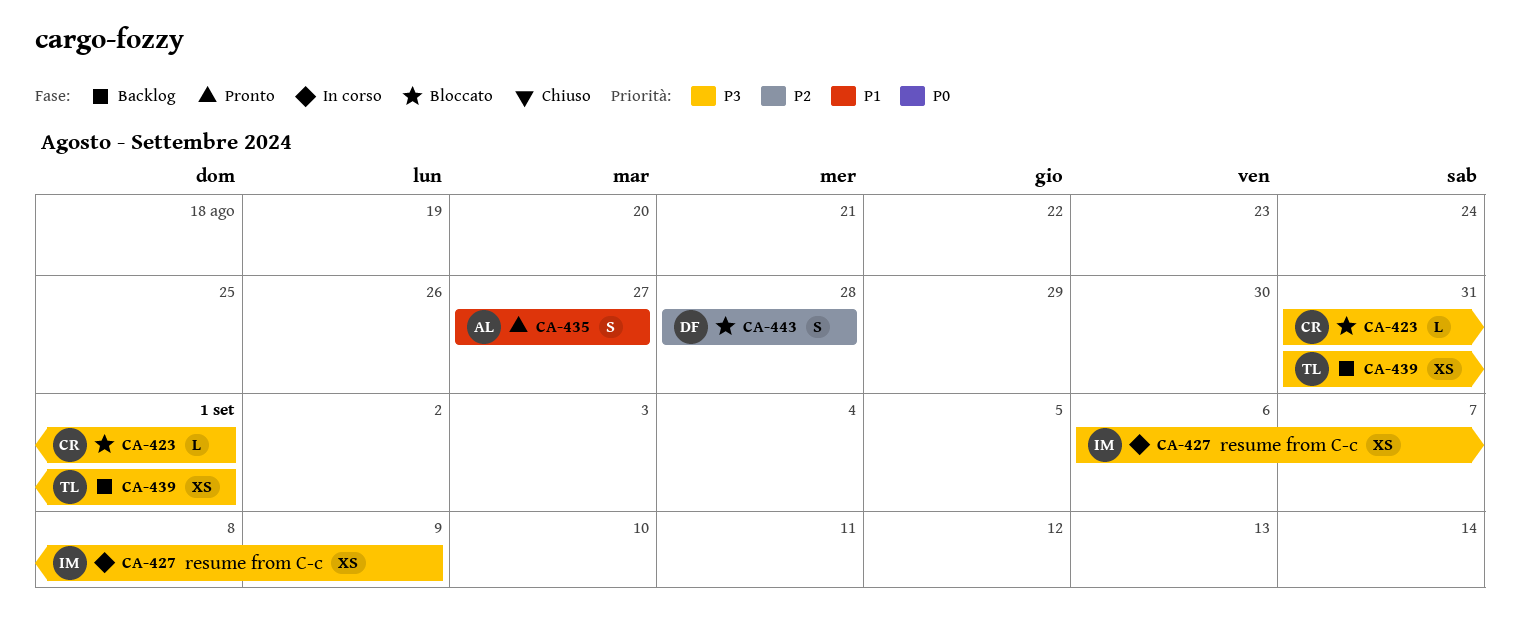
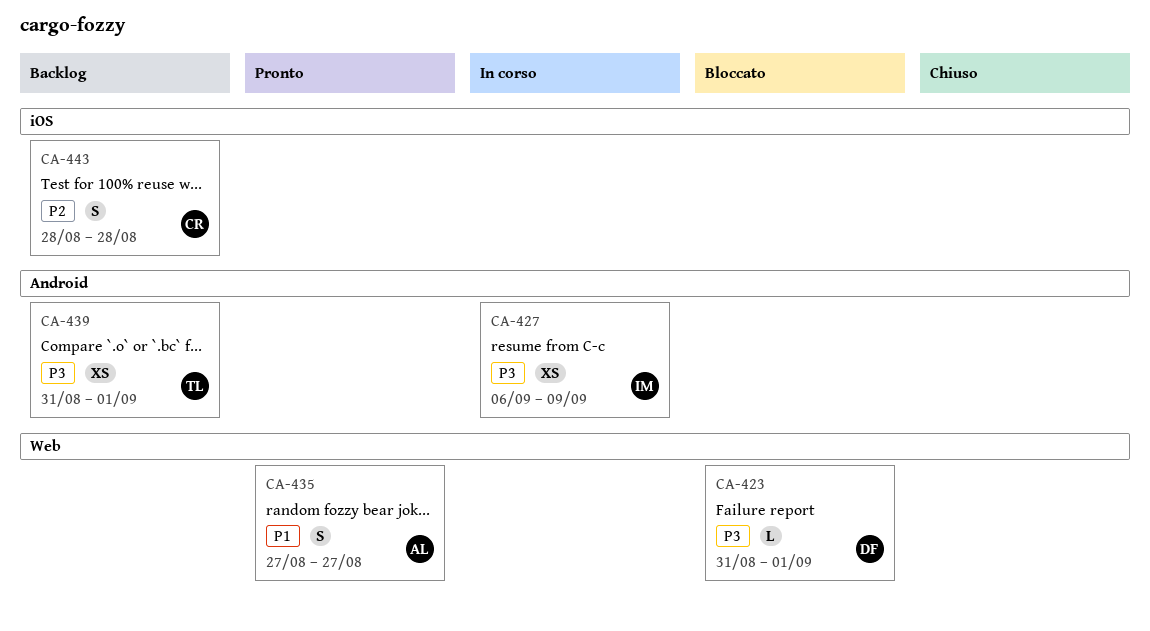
CA-423, owner: CR -> DF
CA-443, status: Bloccato -> Backlog
CA-443, owner: DF -> CR

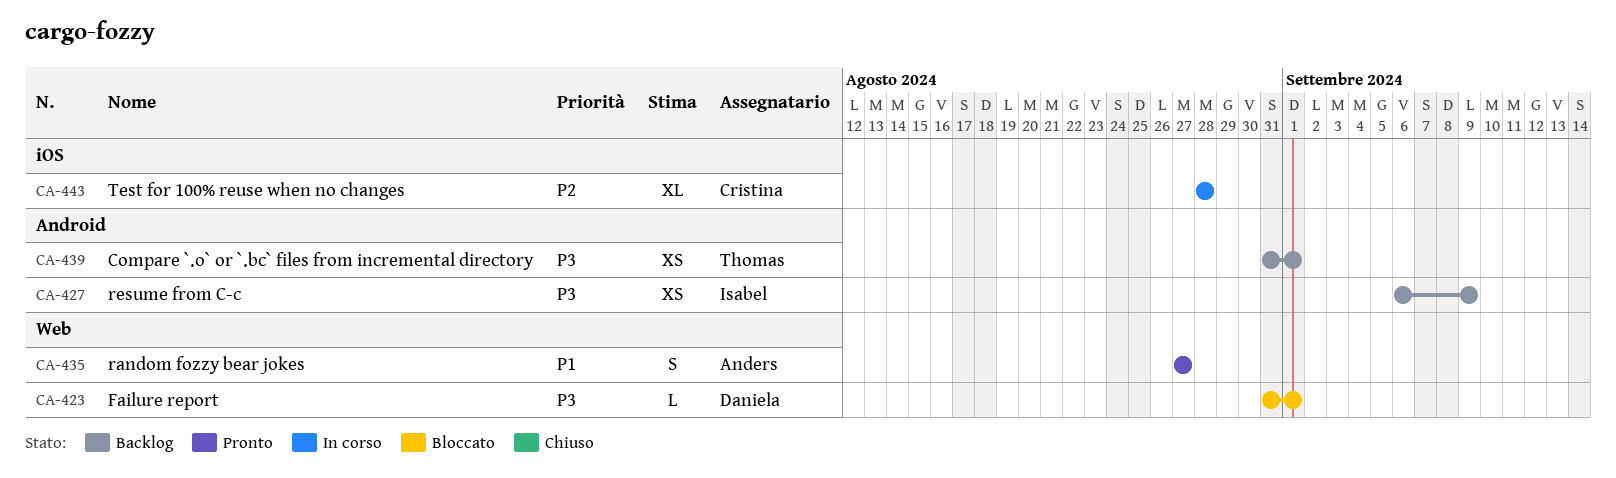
CA-427, status: In corso -> Backlog
CA-443, status: Backlog -> In corso
CA-443, estimate: S -> XL

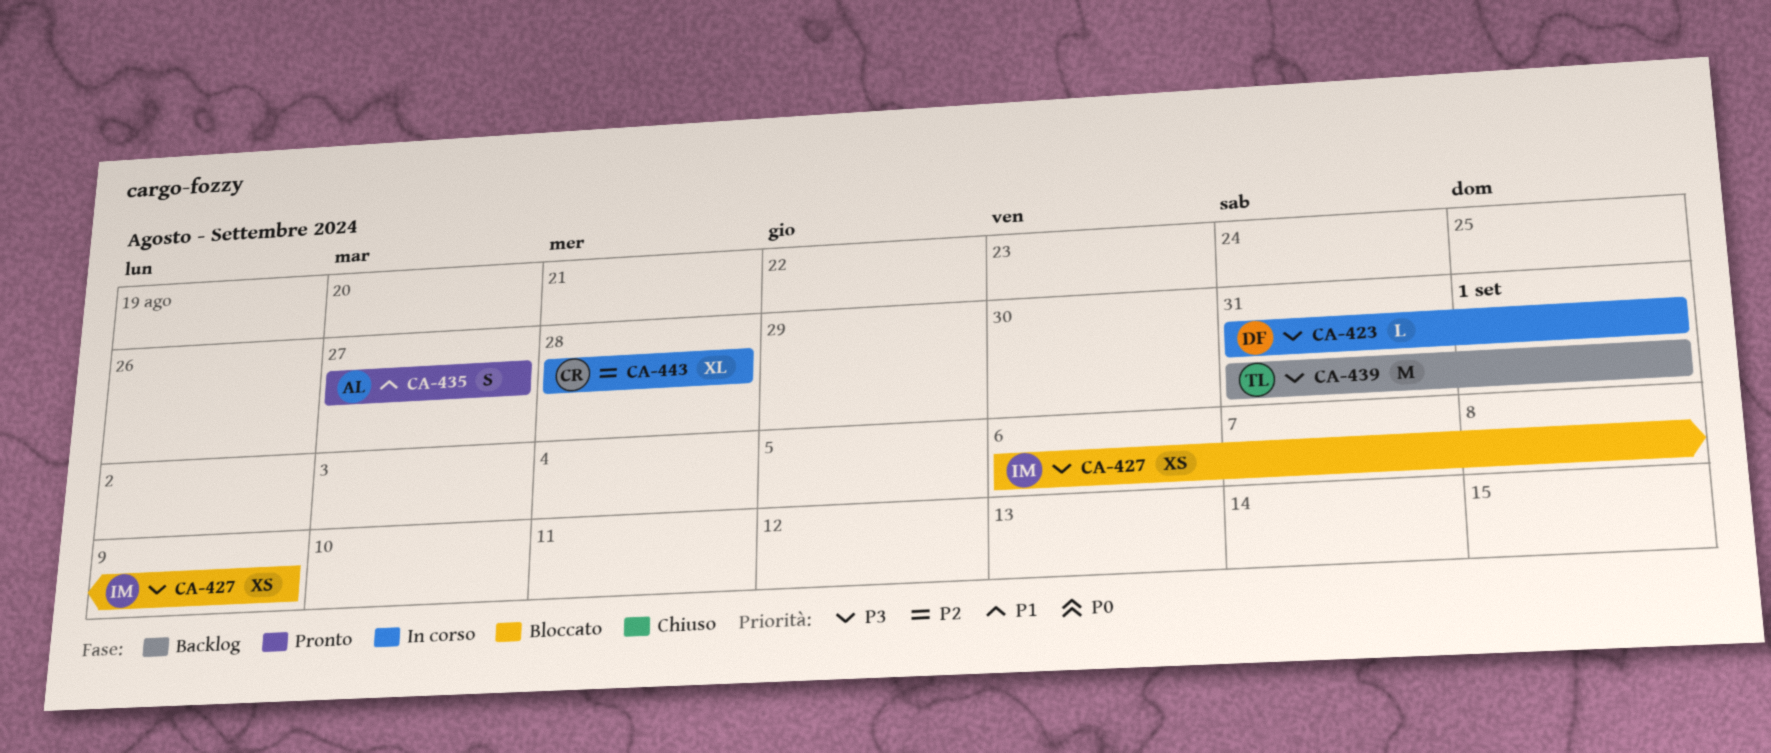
CA-423, status: Bloccato -> In corso
CA-427, status: Backlog -> Bloccato
CA-439, estimate: XS -> M

